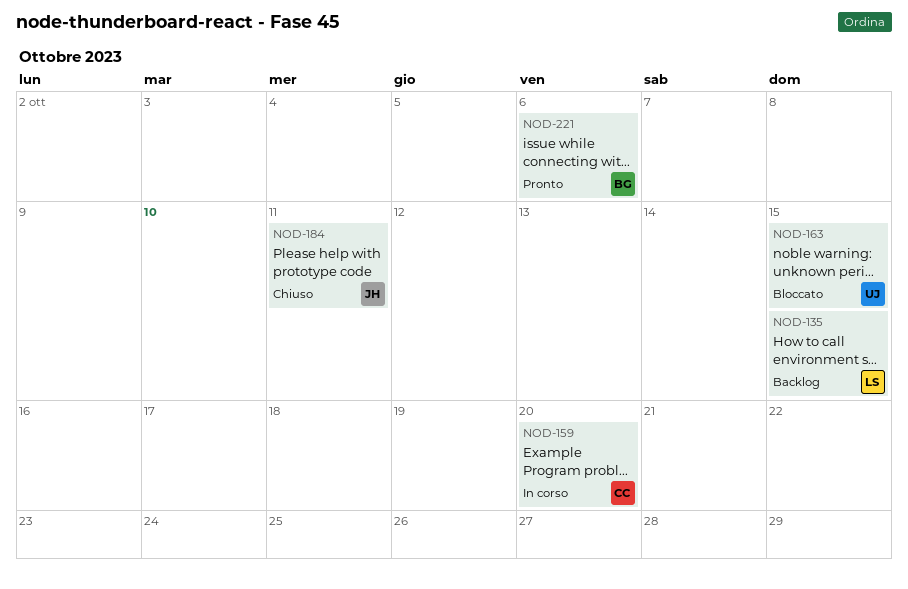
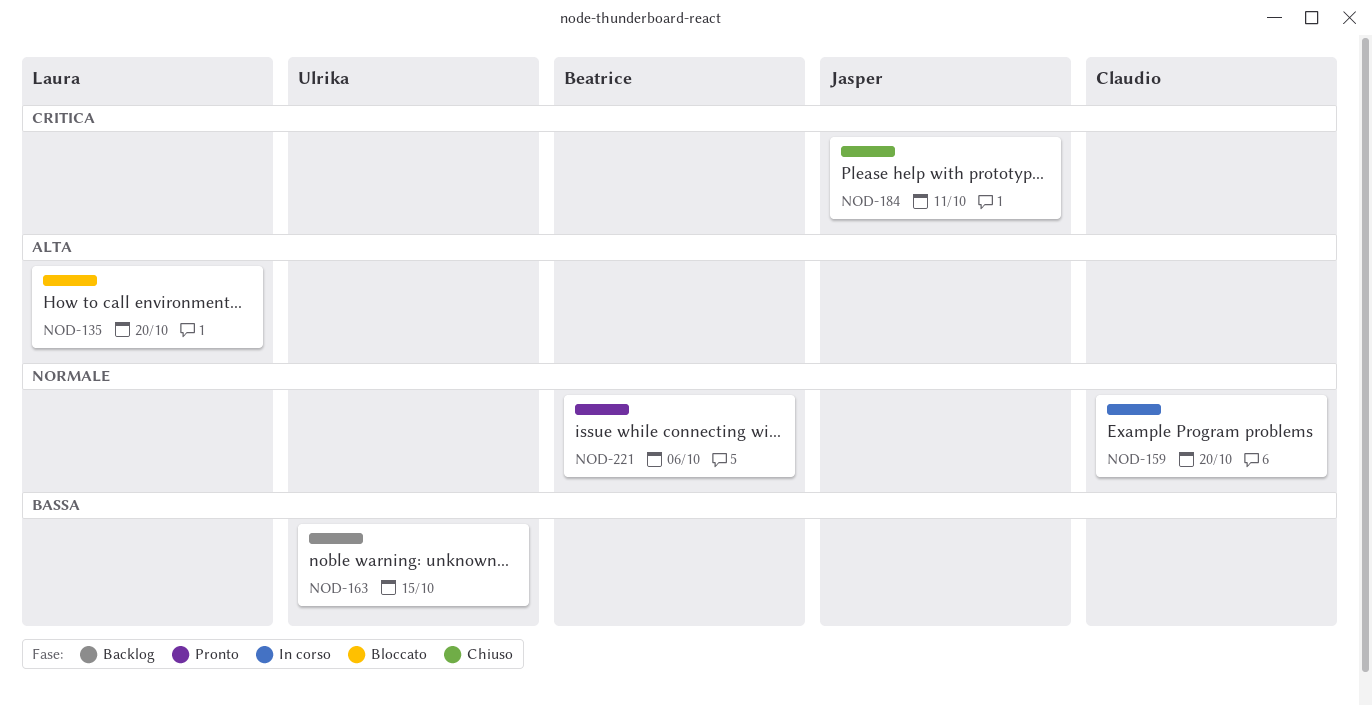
NOD-135, status: Backlog -> Bloccato
NOD-135, due: Oct 15 -> Oct 20
NOD-163, status: Bloccato -> Backlog

